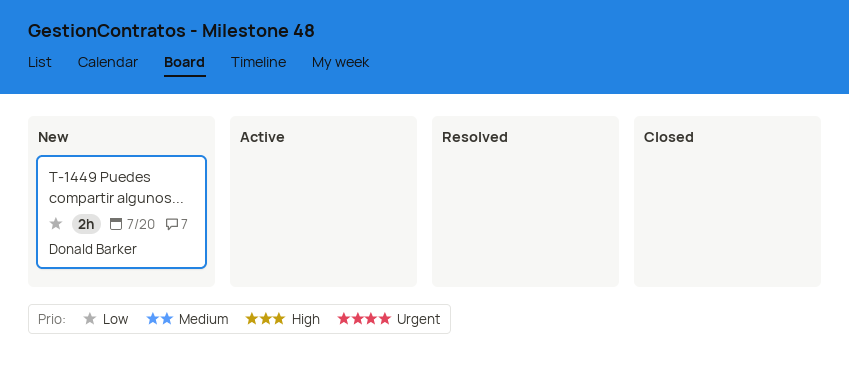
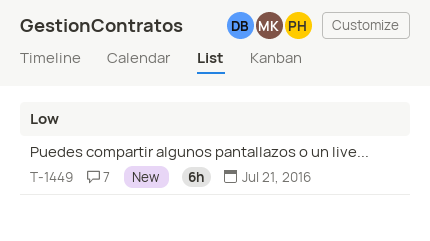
T-1449, estimate: 2h -> 6h
T-1449, due: Jul 20 -> Jul 21

